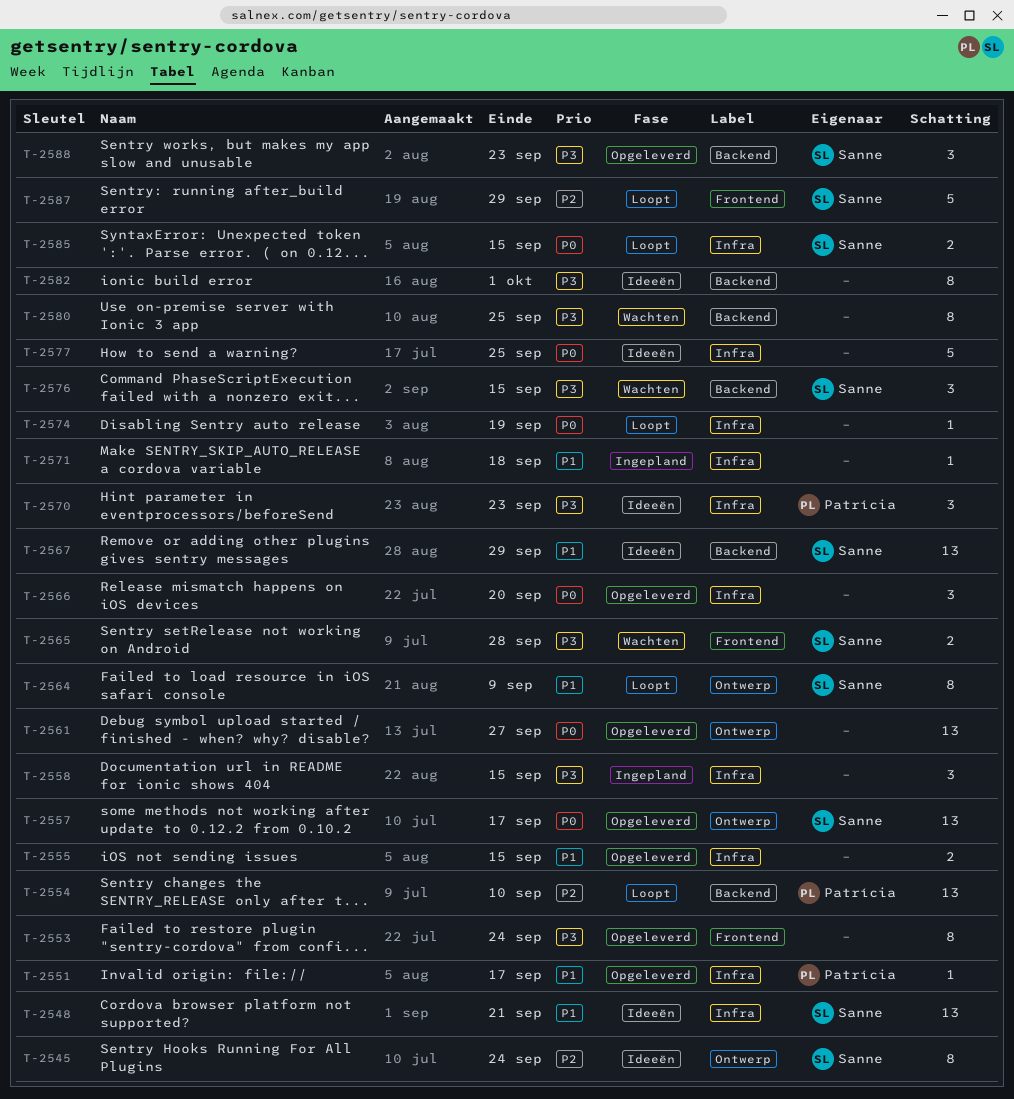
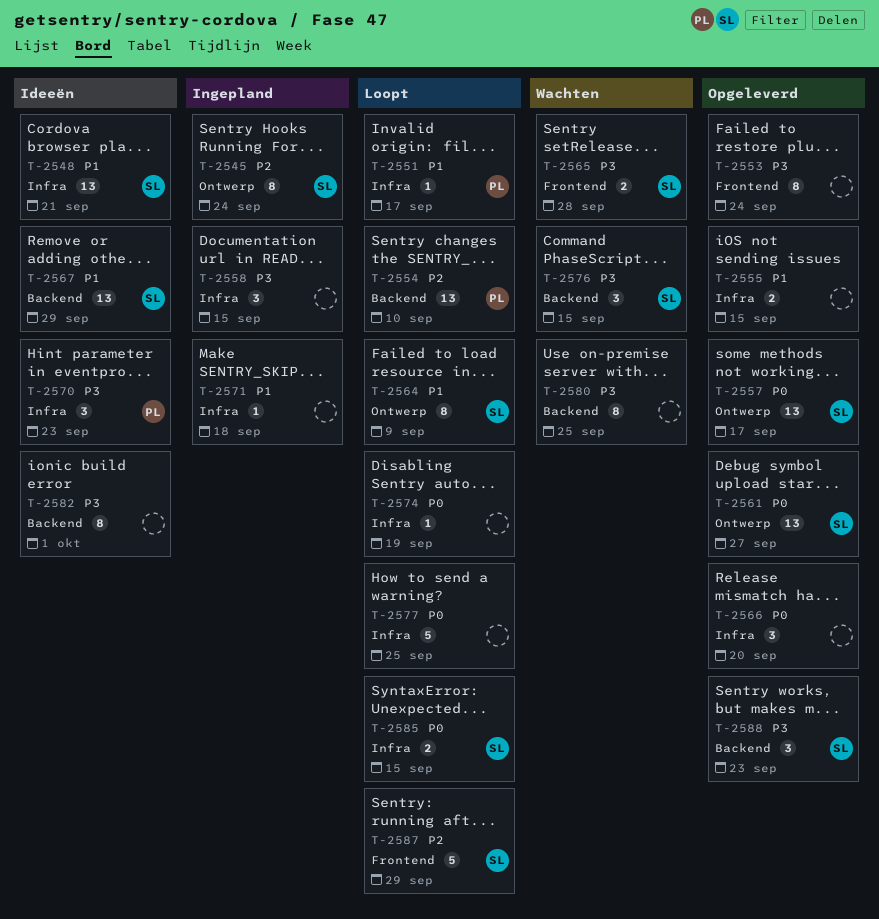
T-2545, status: Ideeën -> Ingepland
T-2551, status: Opgeleverd -> Loopt
T-2561, owner: none -> Sanne
T-2577, status: Ideeën -> Loopt

